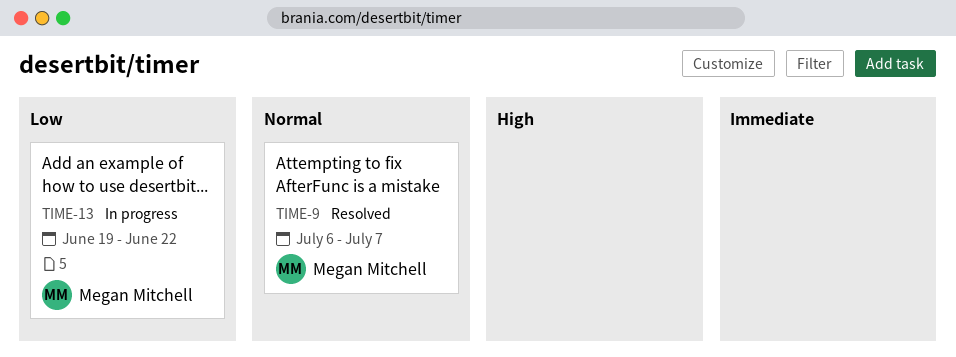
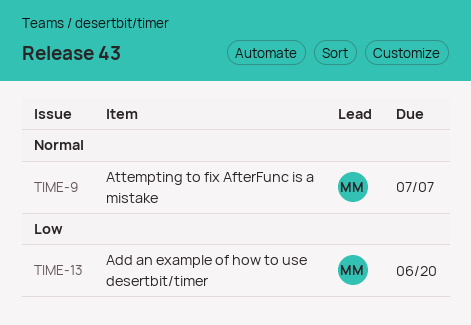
TIME-13, due: Jun 22 -> Jun 20

